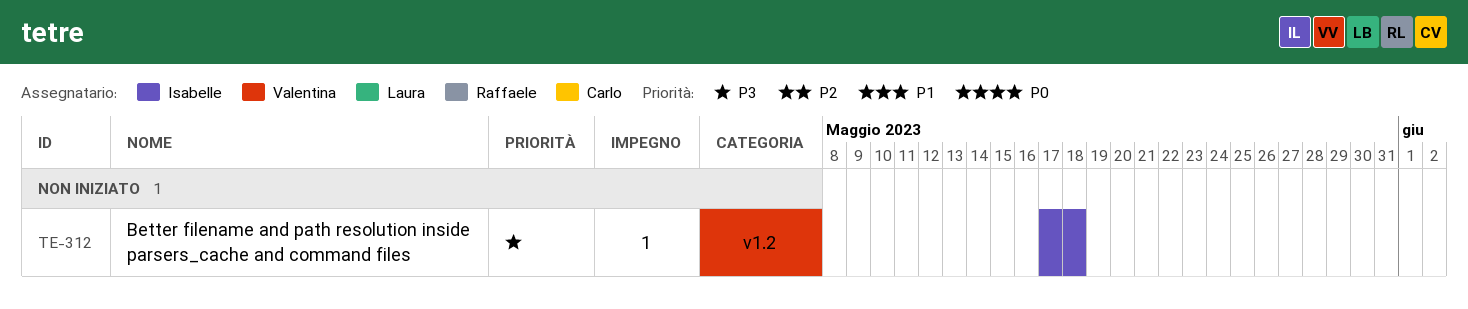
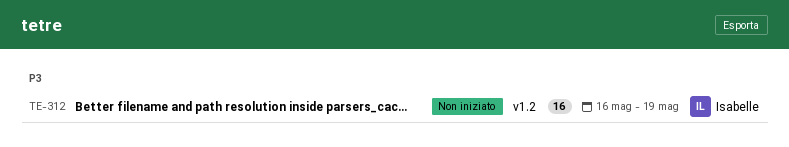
TE-312, estimate: 1 -> 16
TE-312, start: May 17 -> May 16
TE-312, due: May 18 -> May 19

